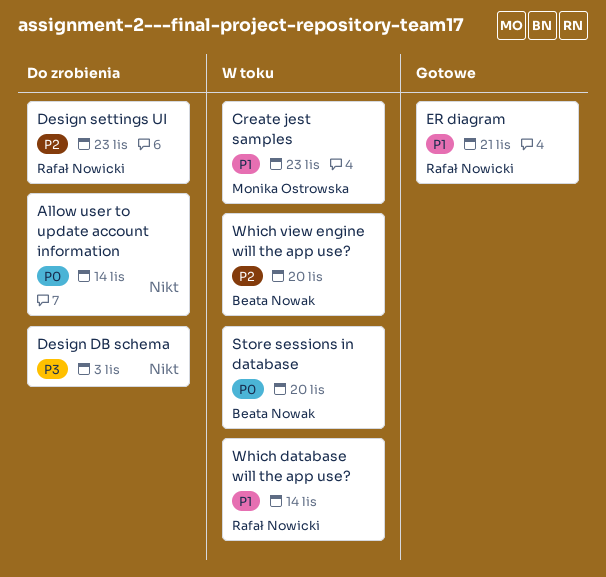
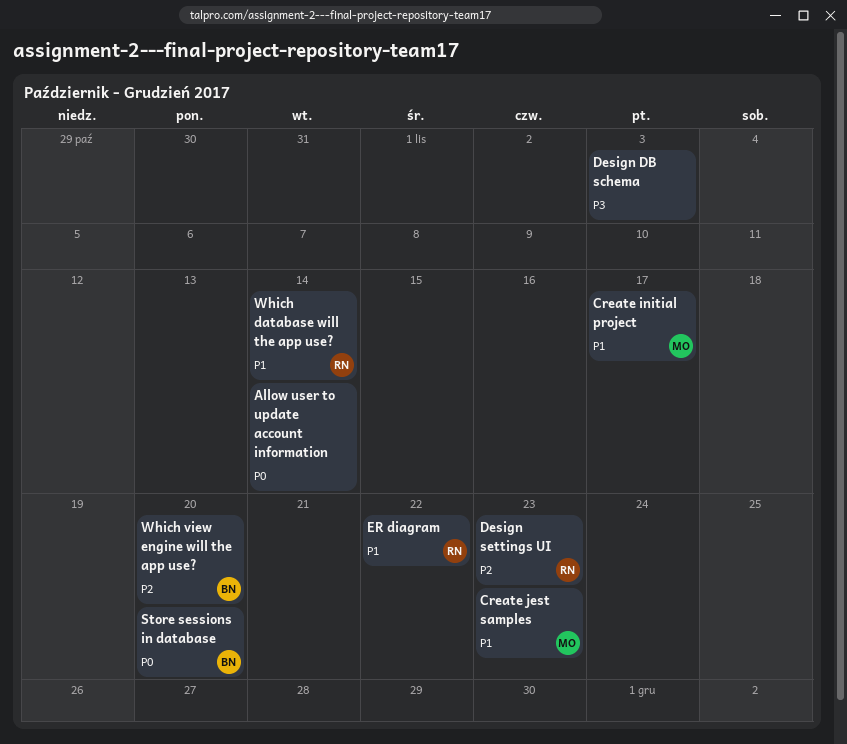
Create initial project: none -> present
ER diagram, due: Nov 21 -> Nov 22

